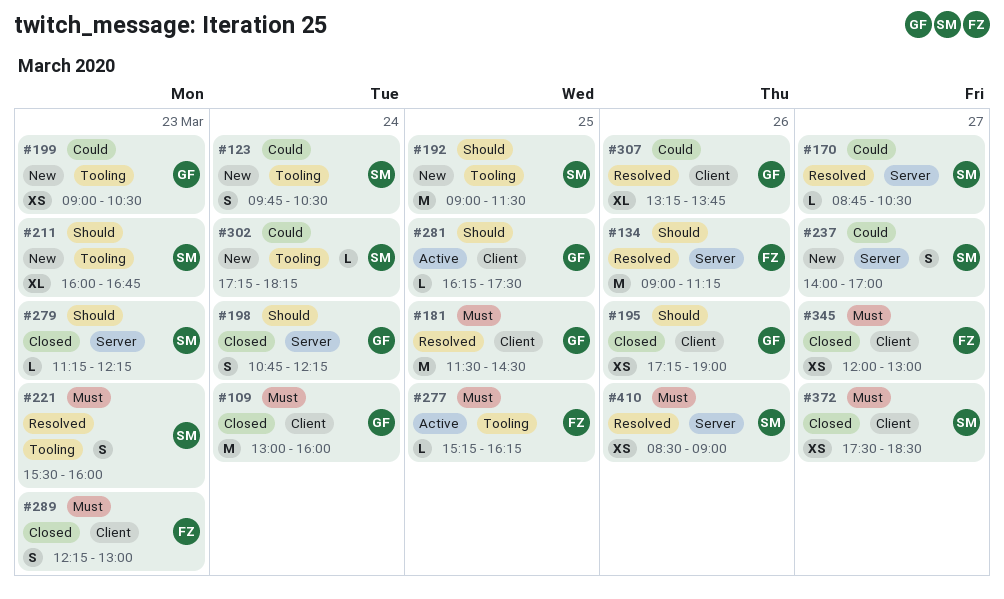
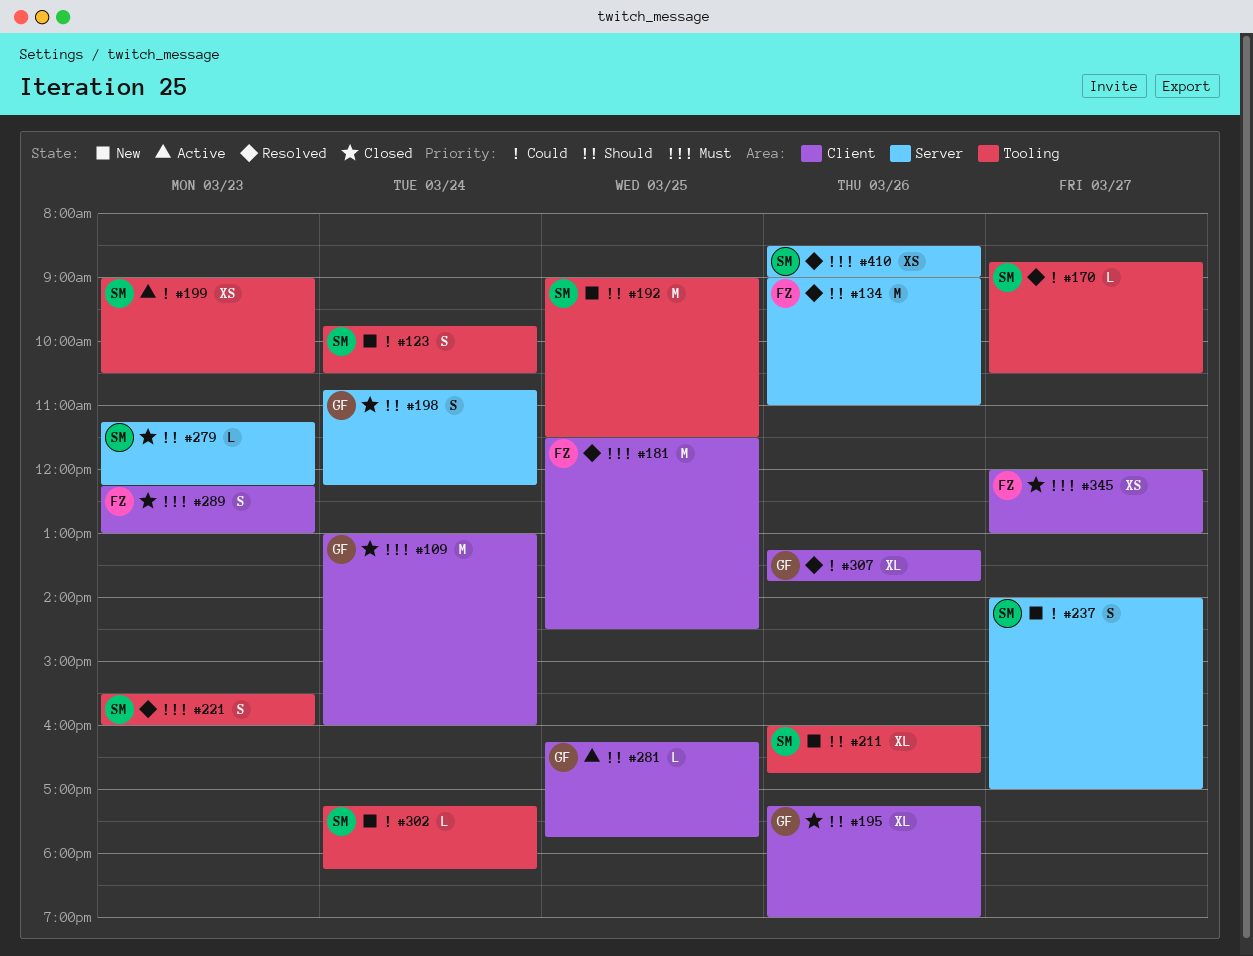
#134, ends: 11:15 -> 11:00
#170, label: Server -> Tooling
#181, owner: GF -> FZ
#195, estimate: XS -> XL
#199, status: New -> Active
#199, owner: GF -> SM
#211, day: Mar 23 -> Mar 26
#277: present -> none
#281, ends: 17:30 -> 17:45
#372: present -> none

